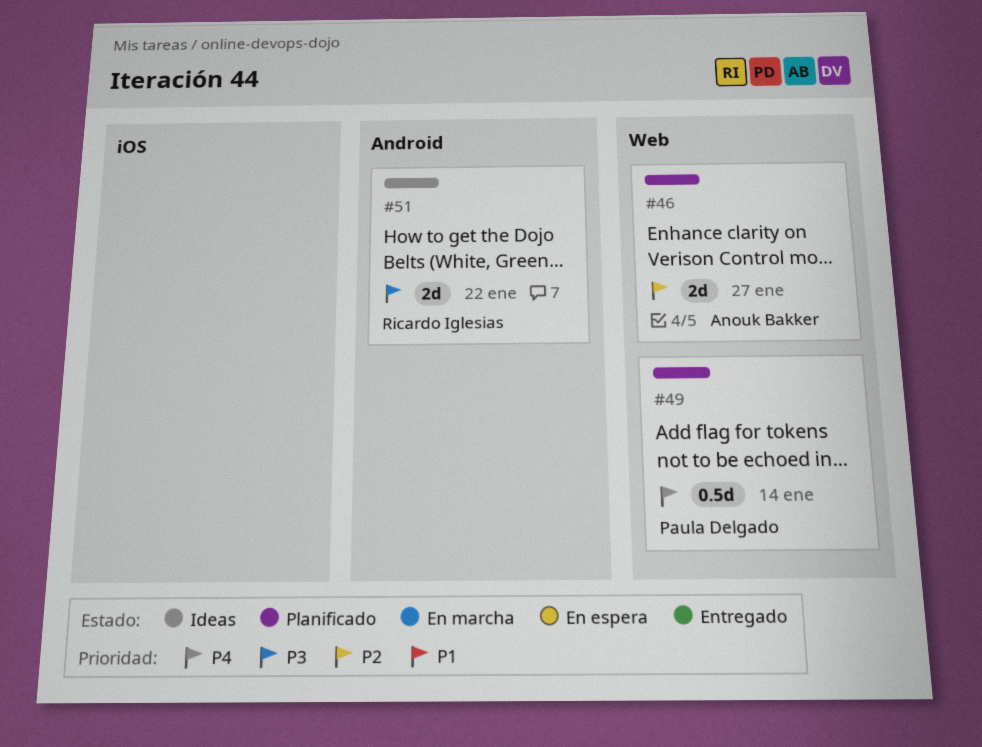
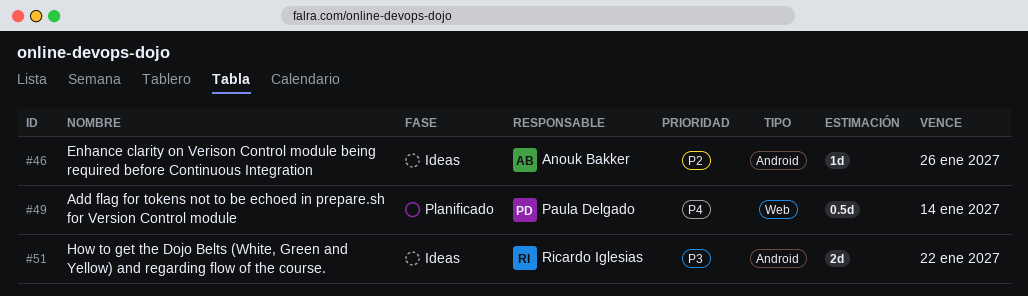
#46, status: Planificado -> Ideas
#46, label: Web -> Android
#46, estimate: 2d -> 1d
#46, due: Jan 27 -> Jan 26

